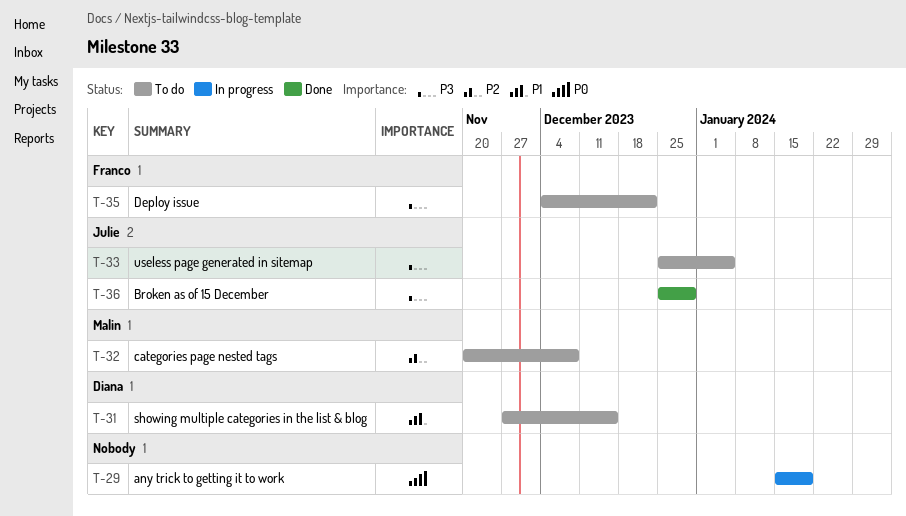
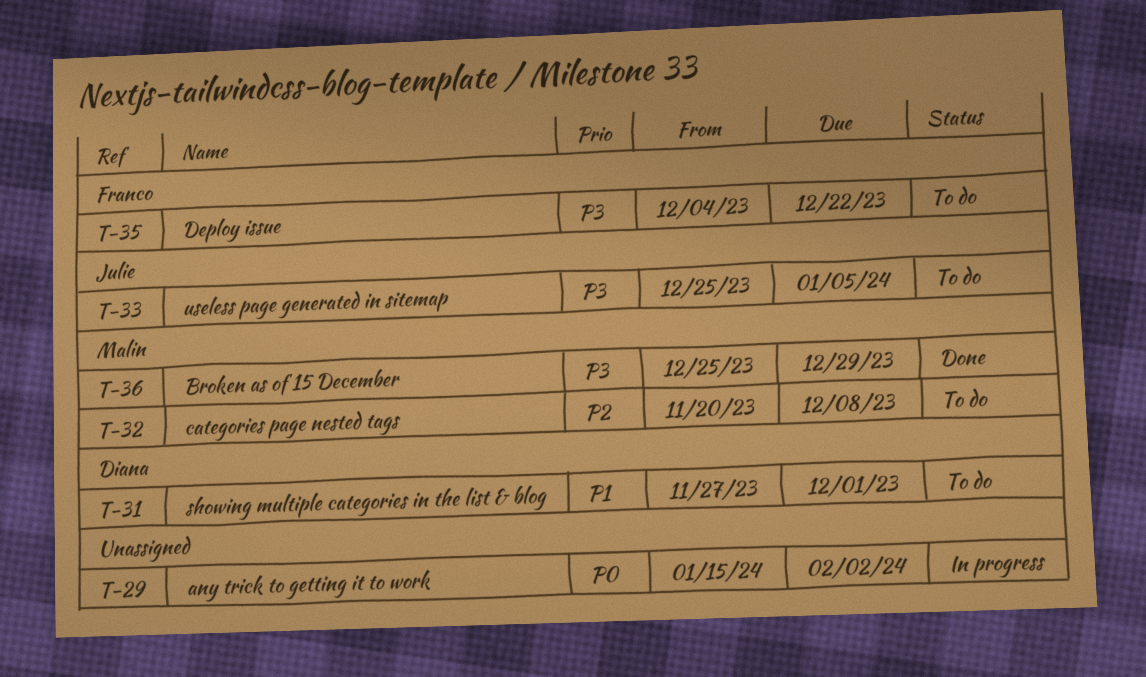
T-29, due: Jan 19 -> Feb 2
T-31, due: Dec 15 -> Dec 1
T-36, owner: Julie -> Malin

